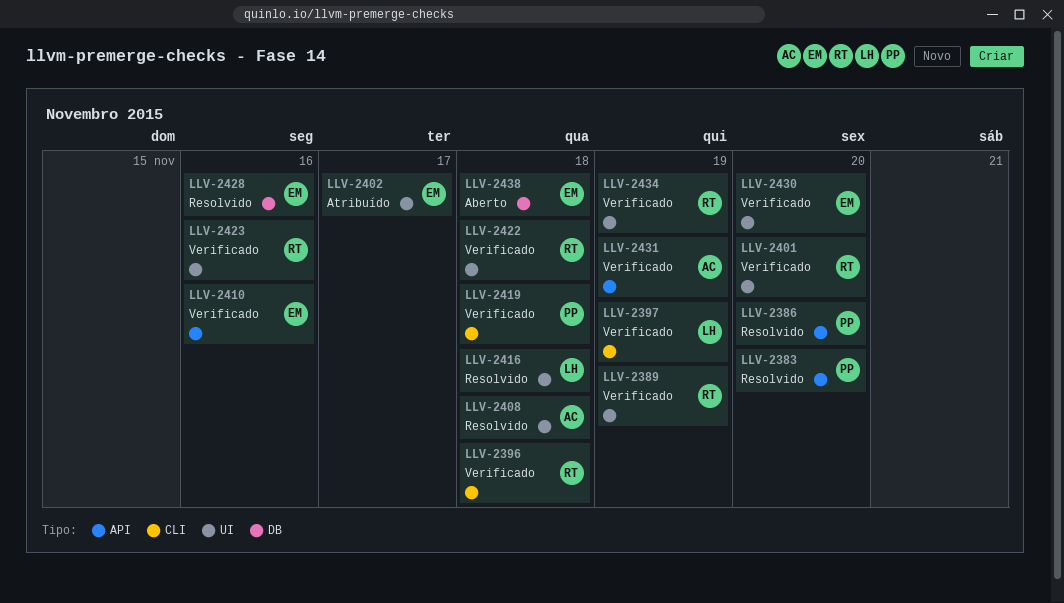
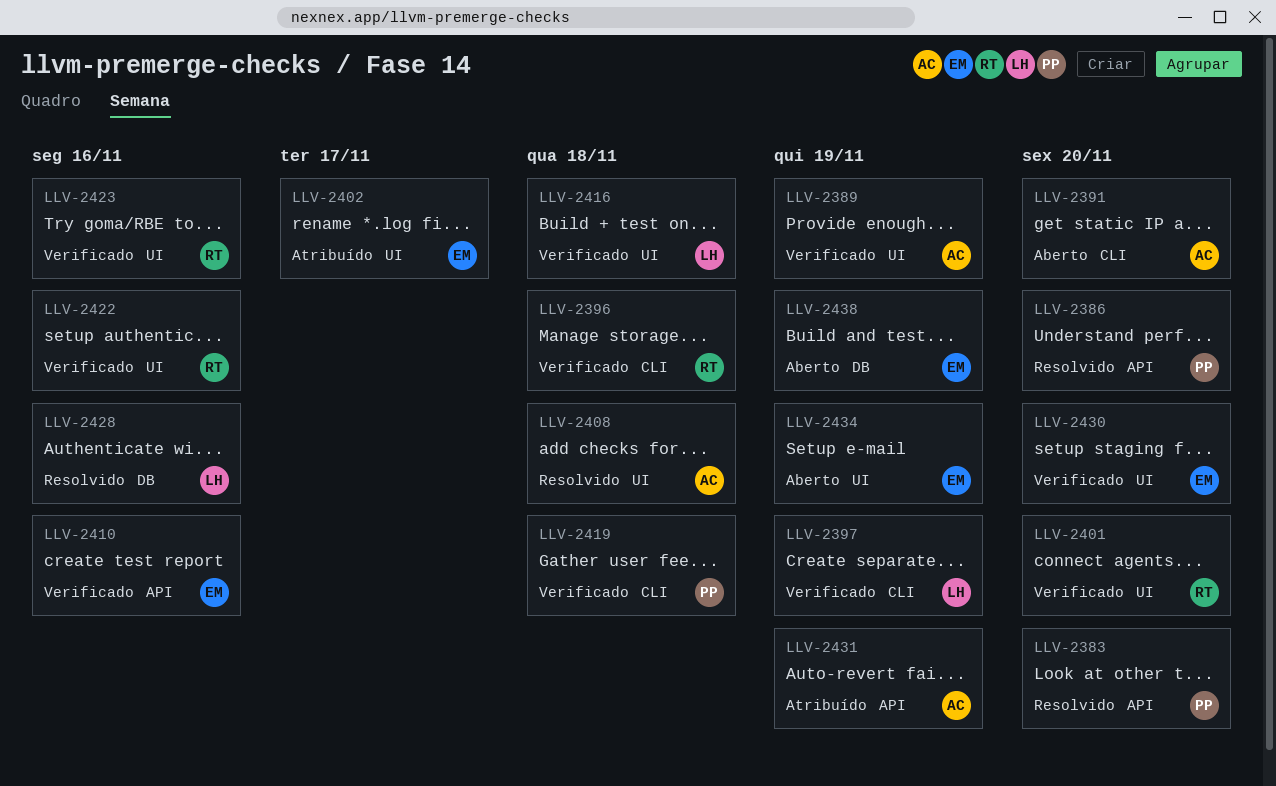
LLV-2389, owner: RT -> AC
LLV-2391: none -> present
LLV-2416, status: Resolvido -> Verificado
LLV-2422, due: Nov 18 -> Nov 16
LLV-2428, owner: EM -> LH
LLV-2431, status: Verificado -> Atribuído
LLV-2434, status: Verificado -> Aberto
LLV-2434, owner: RT -> EM
LLV-2438, due: Nov 18 -> Nov 19

